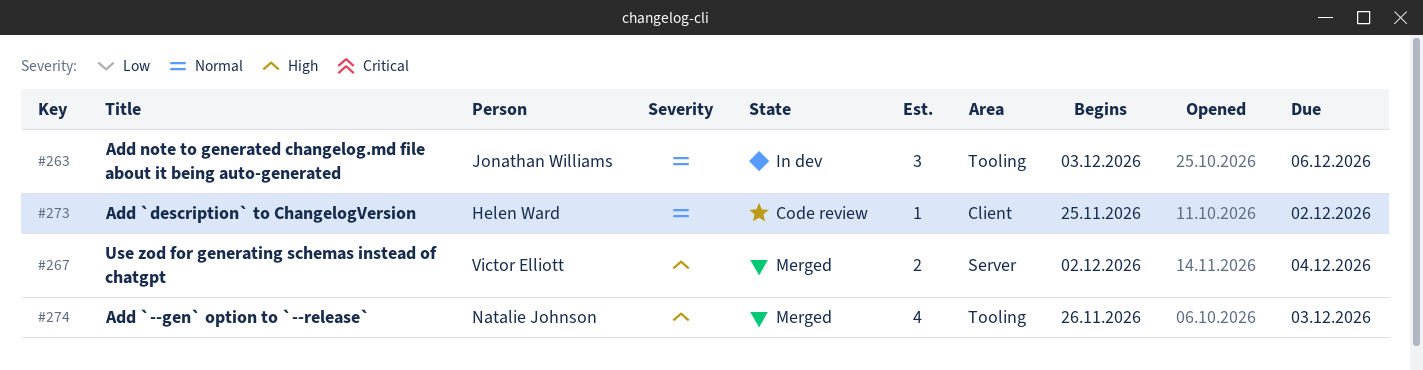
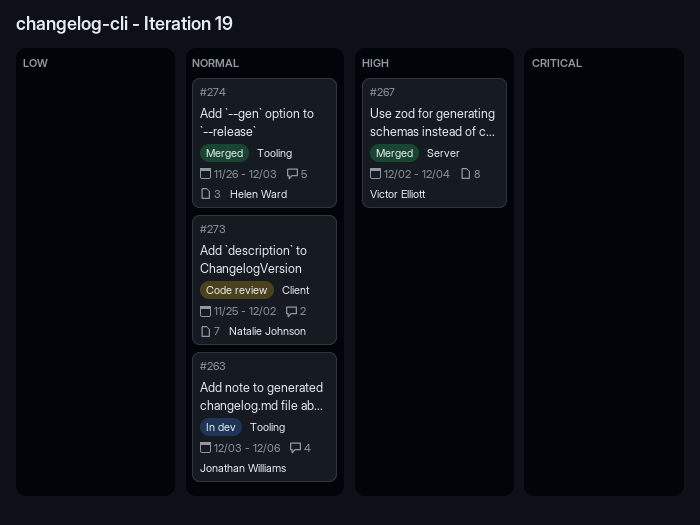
#273, owner: Helen Ward -> Natalie Johnson
#274, owner: Natalie Johnson -> Helen Ward
#274, priority: High -> Normal

